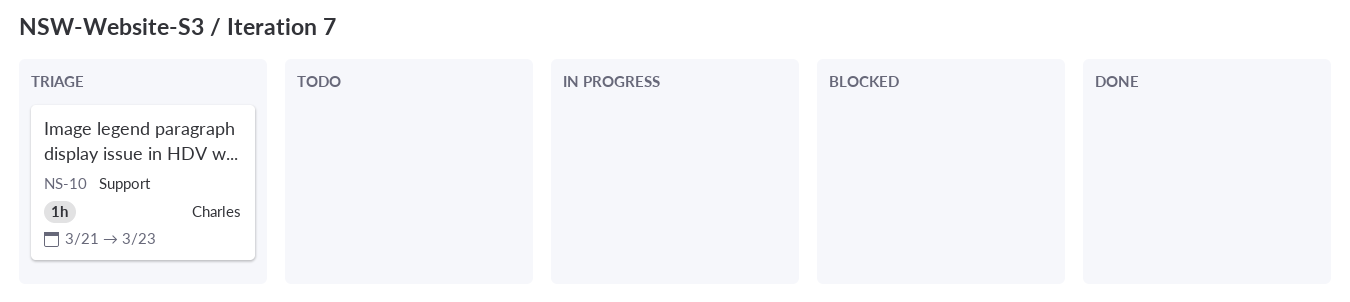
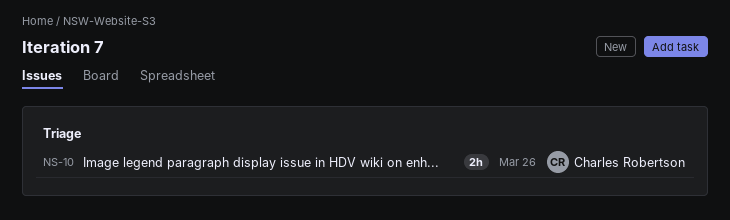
NS-10, estimate: 1h -> 2h
NS-10, due: Mar 23 -> Mar 26

